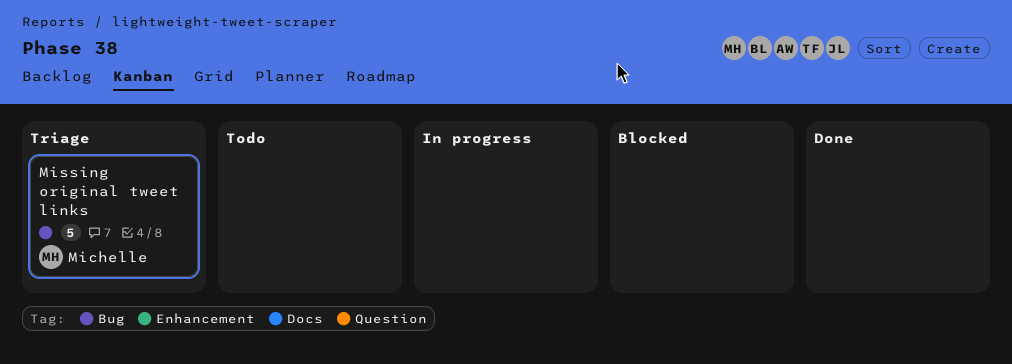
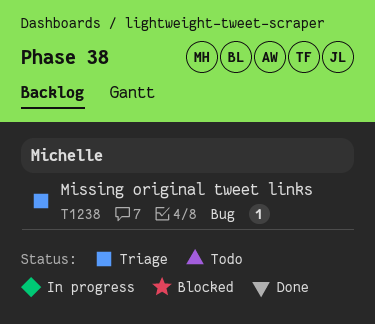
Missing original tweet links, estimate: 5 -> 1

